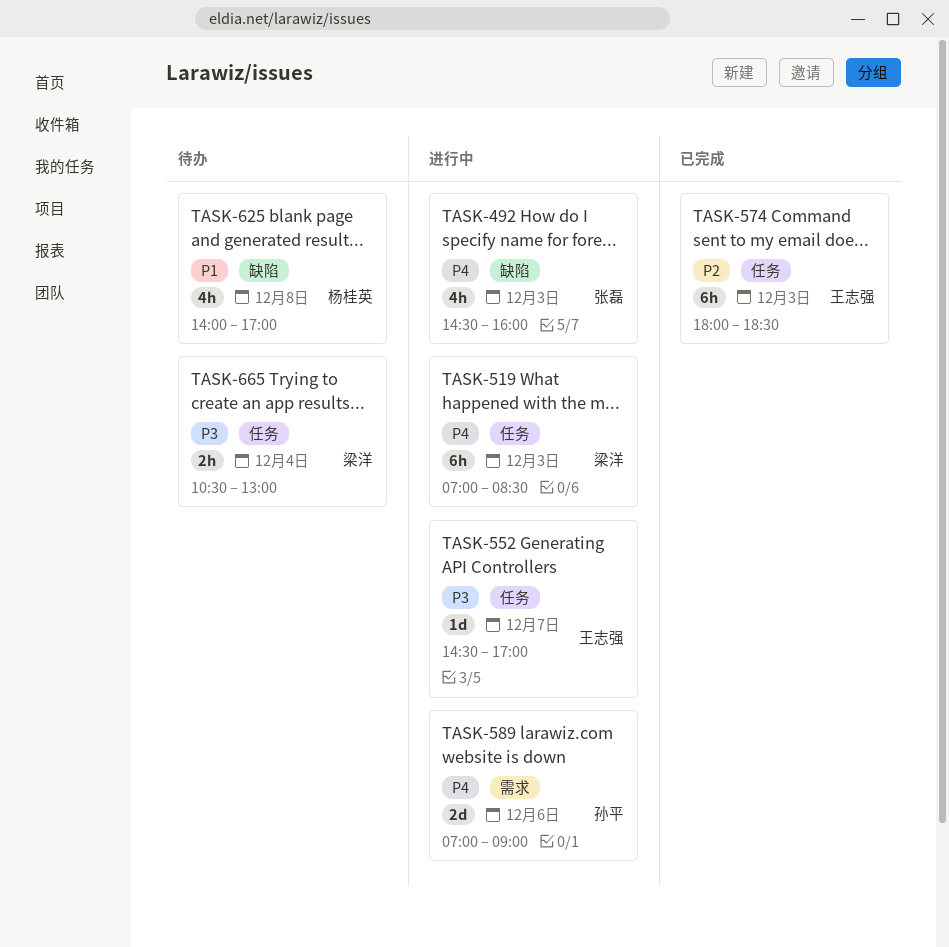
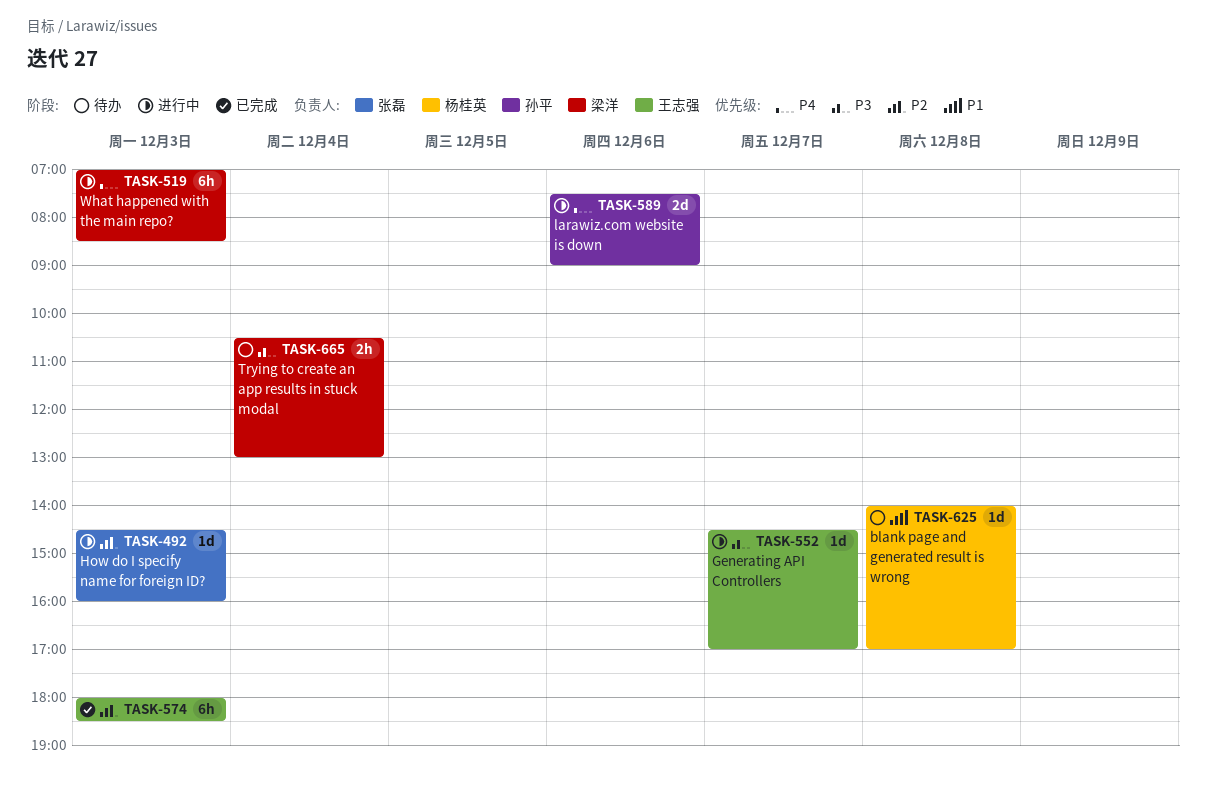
TASK-492, priority: P4 -> P2
TASK-492, estimate: 4h -> 1d
TASK-589, begins: 07:00 -> 07:30
TASK-625, estimate: 4h -> 1d

